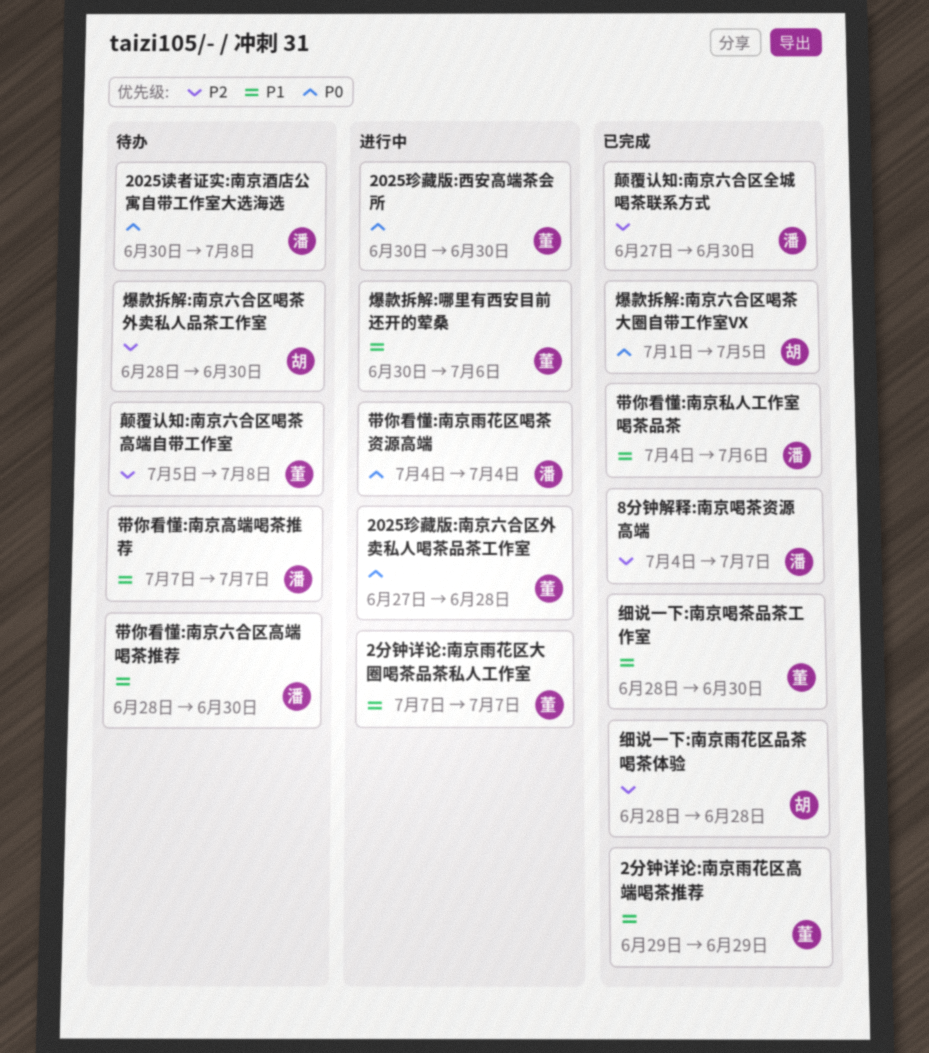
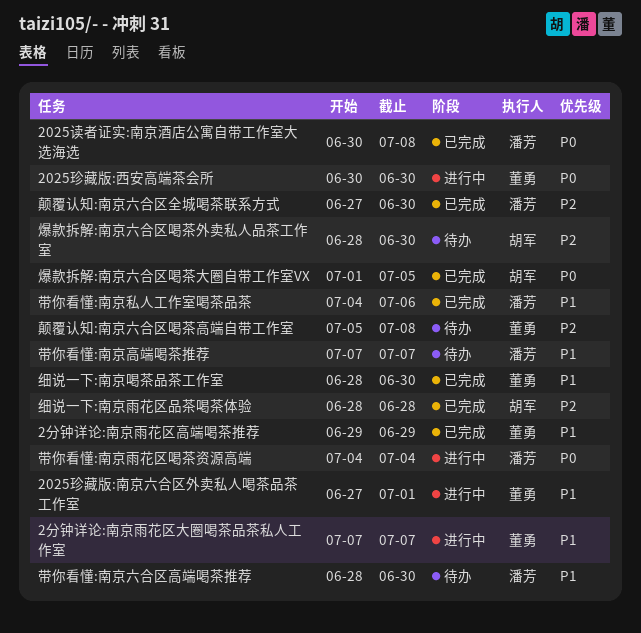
2025珍藏版:南京六合区外卖私人喝茶品茶工作室, priority: P0 -> P1
2025珍藏版:南京六合区外卖私人喝茶品茶工作室, due: Jun 28 -> Jul 1
2025读者证实:南京酒店公寓自带工作室大选海选, status: 待办 -> 已完成
8分钟解释:南京喝茶资源高端: present -> none
爆款拆解:哪里有西安目前还开的荤桑: present -> none

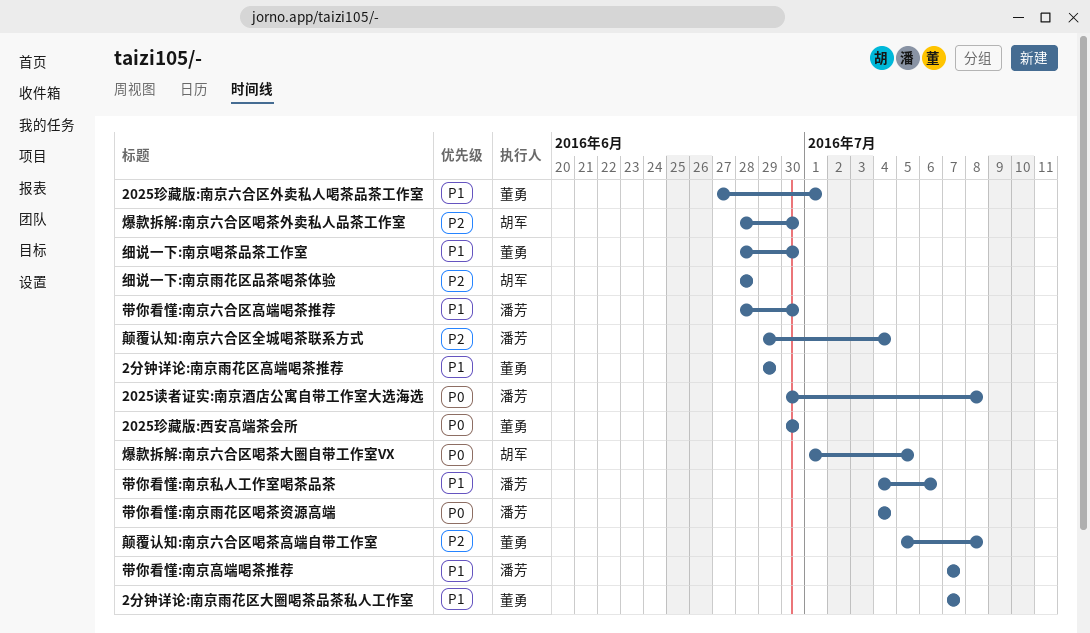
颠覆认知:南京六合区全城喝茶联系方式, start: Jun 27 -> Jun 29
颠覆认知:南京六合区全城喝茶联系方式, due: Jun 30 -> Jul 4

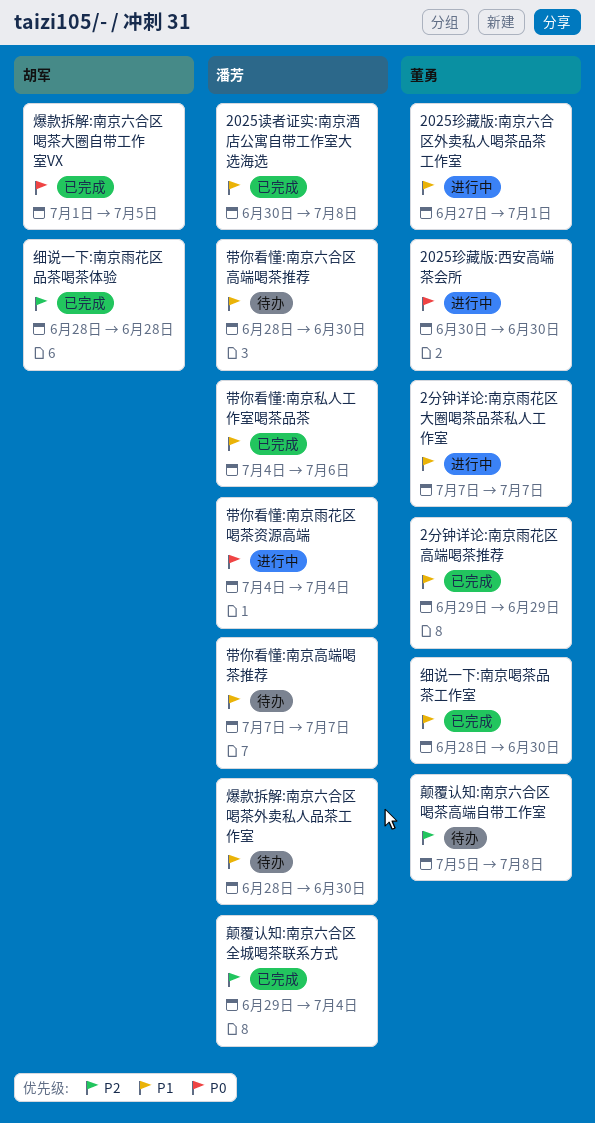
2025读者证实:南京酒店公寓自带工作室大选海选, priority: P0 -> P1
爆款拆解:南京六合区喝茶外卖私人品茶工作室, owner: 胡军 -> 潘芳
爆款拆解:南京六合区喝茶外卖私人品茶工作室, priority: P2 -> P1

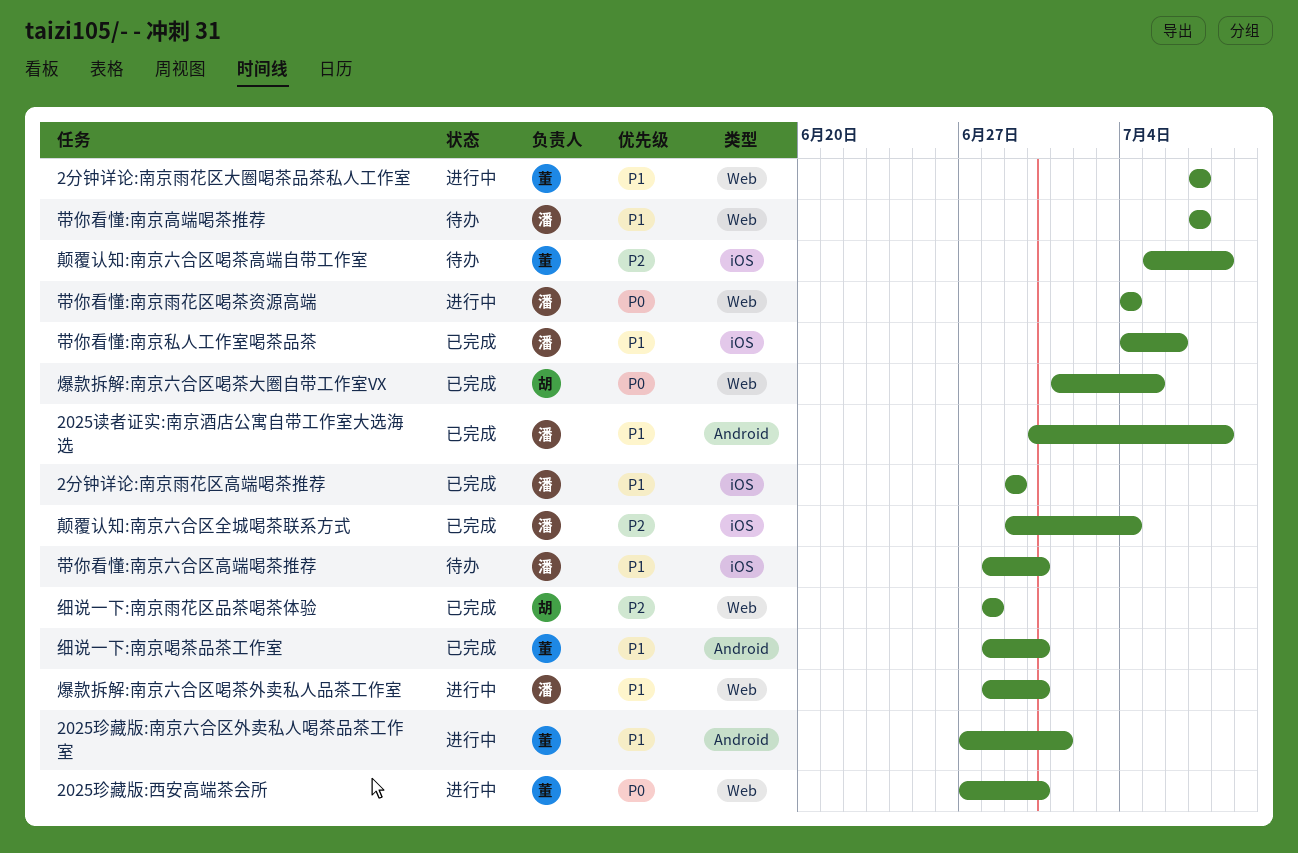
2025珍藏版:西安高端茶会所, start: Jun 30 -> Jun 27
2分钟详论:南京雨花区高端喝茶推荐, owner: 董勇 -> 潘芳
爆款拆解:南京六合区喝茶外卖私人品茶工作室, status: 待办 -> 进行中

